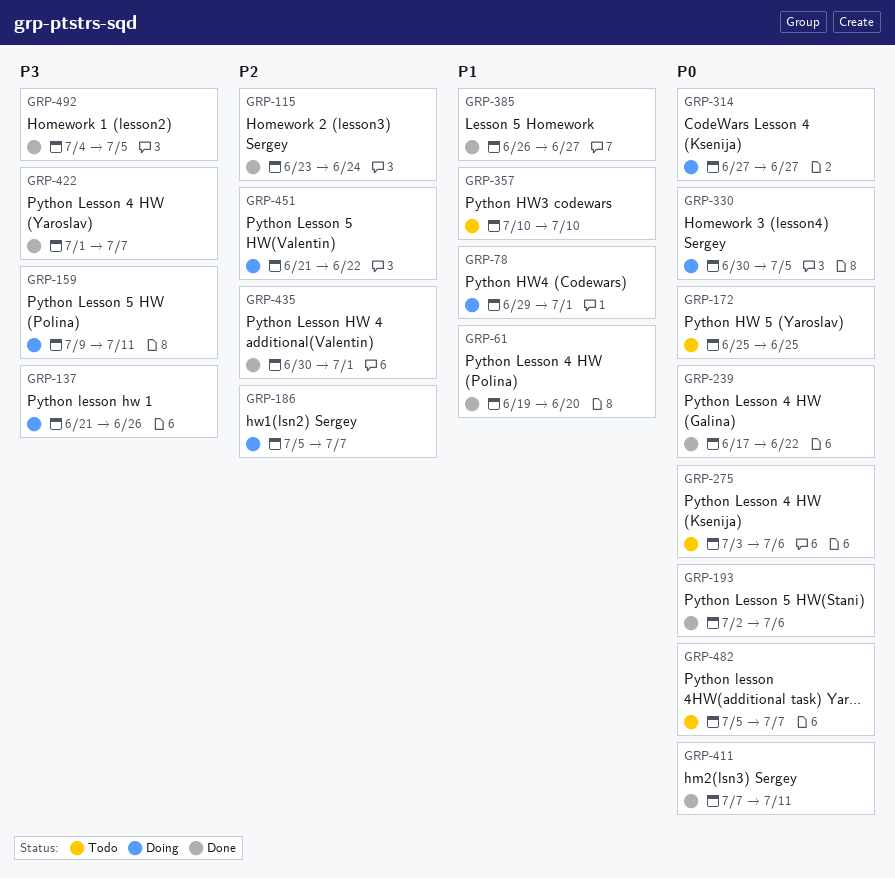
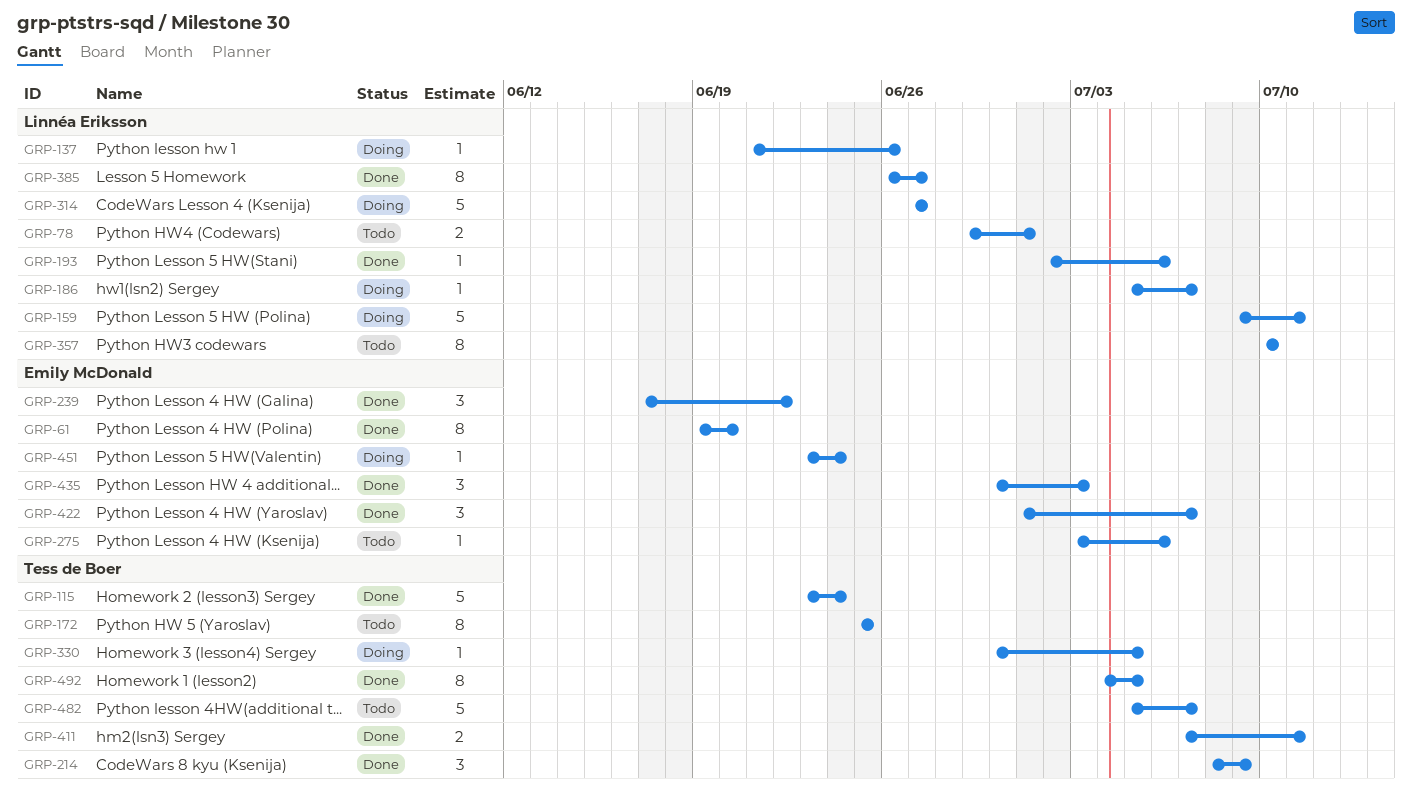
GRP-78, status: Doing -> Todo
GRP-214: none -> present
GRP-435, due: Jul 1 -> Jul 3
GRP-451, start: Jun 21 -> Jun 23
GRP-451, due: Jun 22 -> Jun 24

